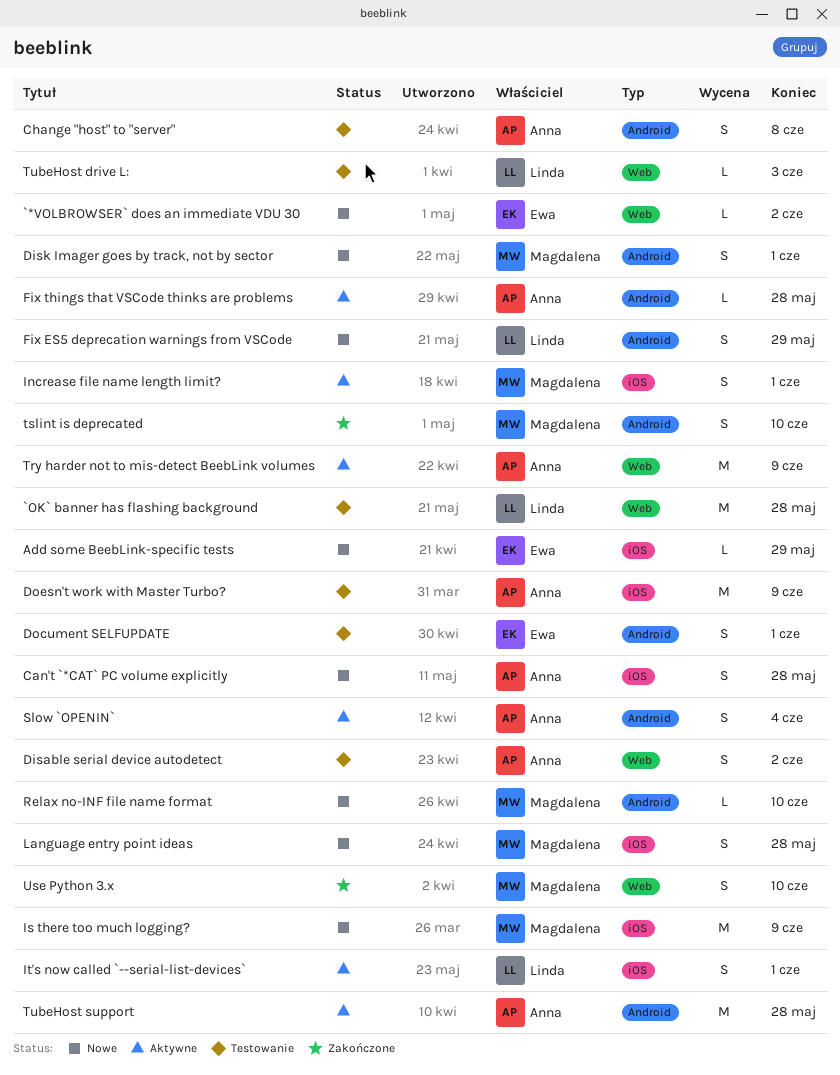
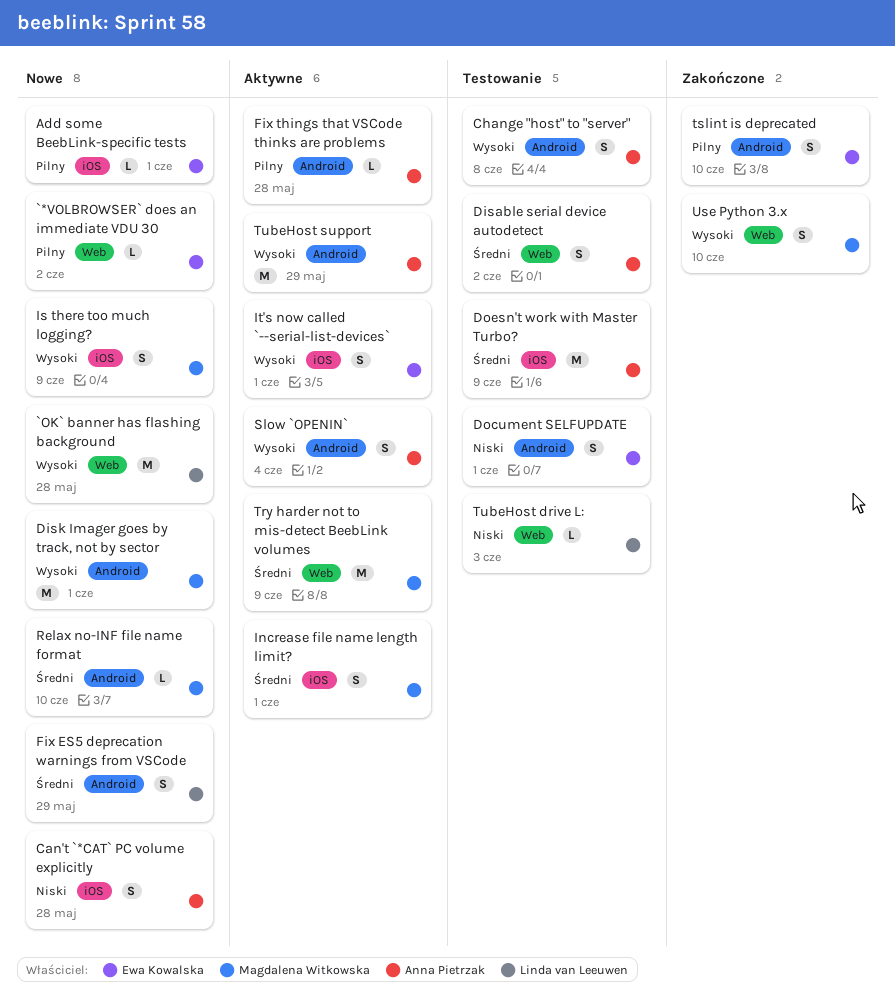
`OK` banner has flashing background, status: Testowanie -> Nowe
Add some BeebLink-specific tests, due: May 29 -> Jun 1
Disk Imager goes by track, not by sector, estimate: S -> M
Is there too much logging?, estimate: M -> S
It's now called `--serial-list-devices`, owner: Linda van Leeuwen -> Ewa Kowalska
Language entry point ideas: present -> none
Try harder not to mis-detect BeebLink volumes, owner: Anna Pietrzak -> Magdalena Witkowska
tslint is deprecated, owner: Magdalena Witkowska -> Ewa Kowalska
TubeHost support, due: May 28 -> May 29

